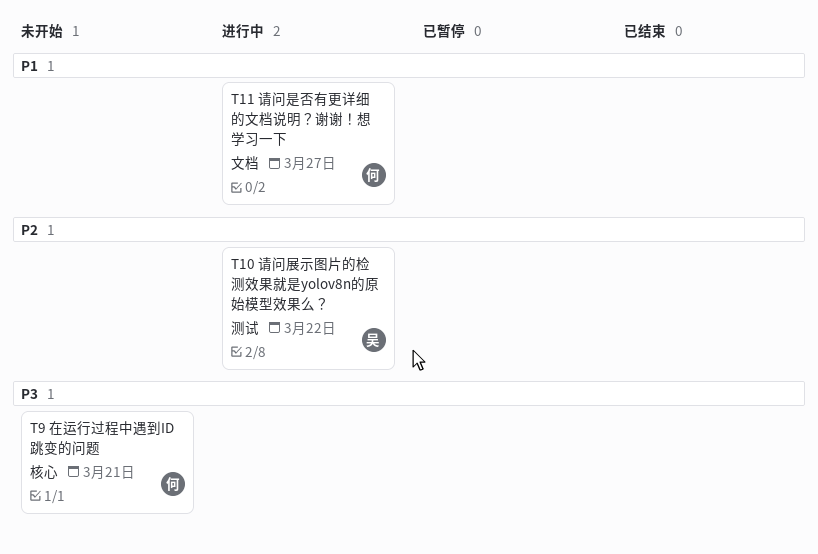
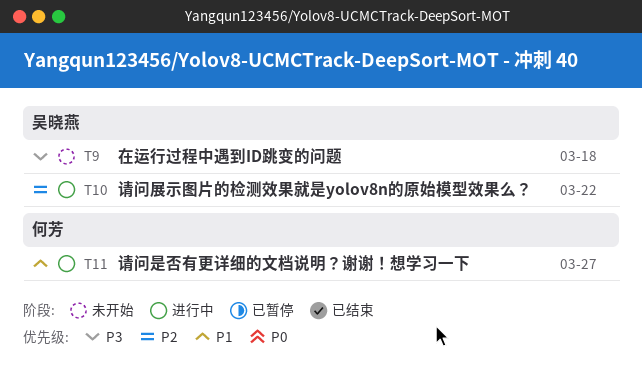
T9, owner: 何芳 -> 吴晓燕
T9, due: Mar 21 -> Mar 18

